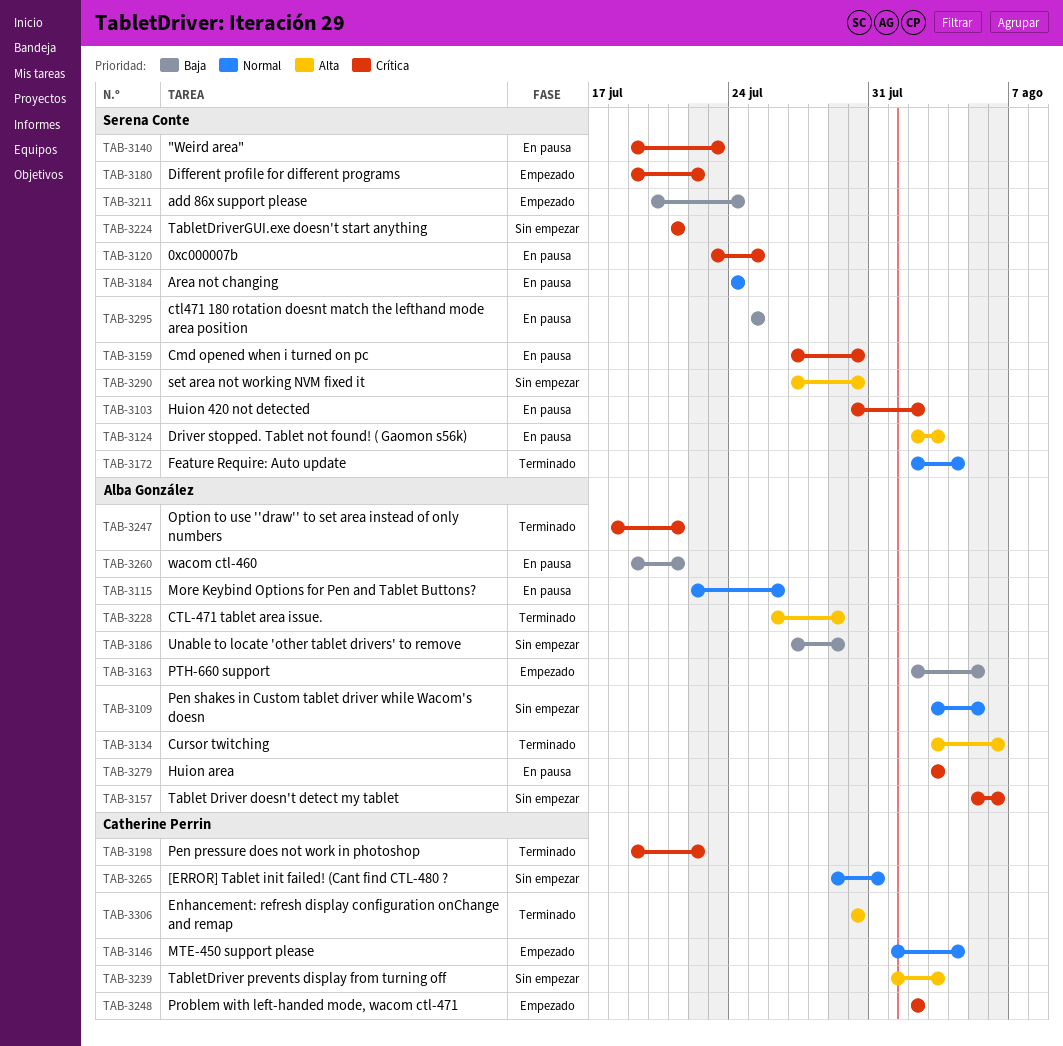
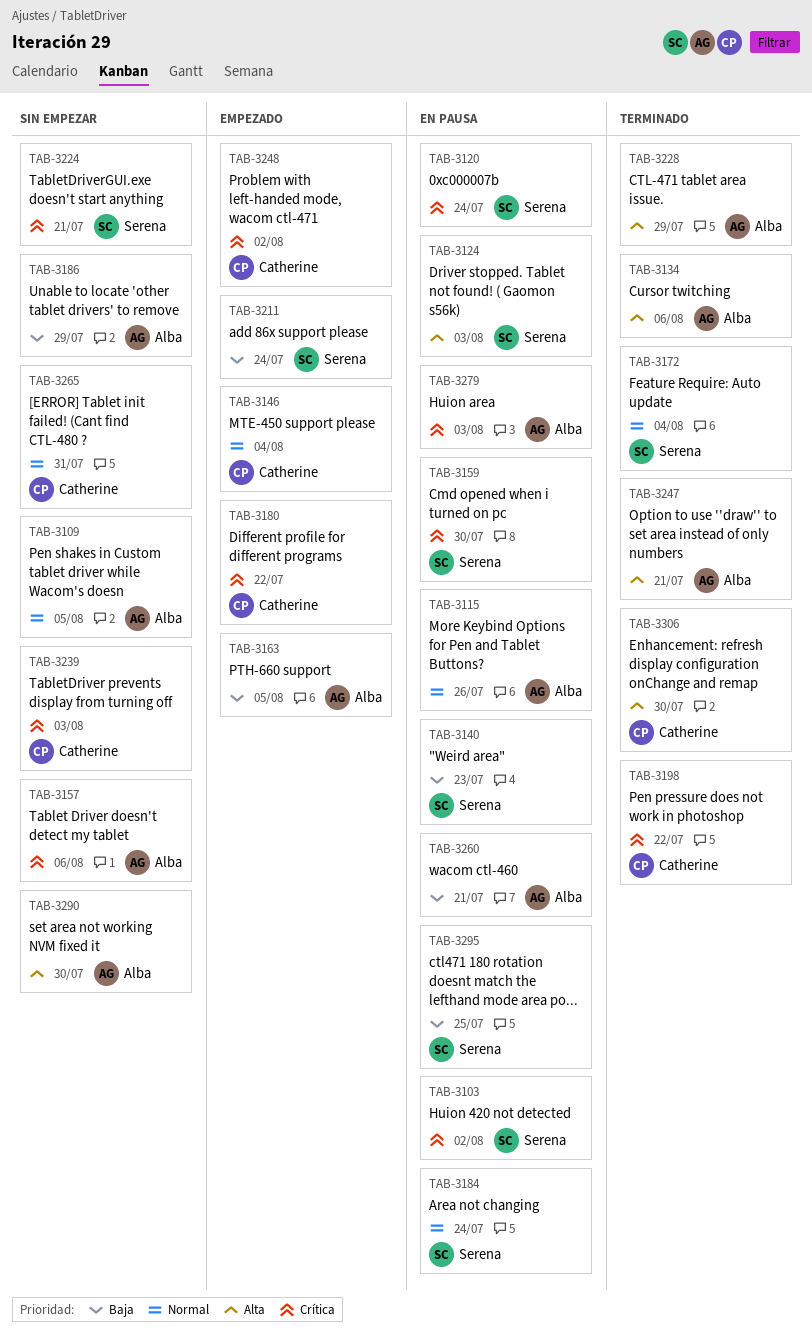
TAB-3120, due: Jul 25 -> Jul 24
TAB-3140, priority: Crítica -> Baja
TAB-3180, owner: Serena Conte -> Catherine Perrin
TAB-3239, priority: Alta -> Crítica
TAB-3247, priority: Crítica -> Alta
TAB-3290, owner: Serena Conte -> Alba González

